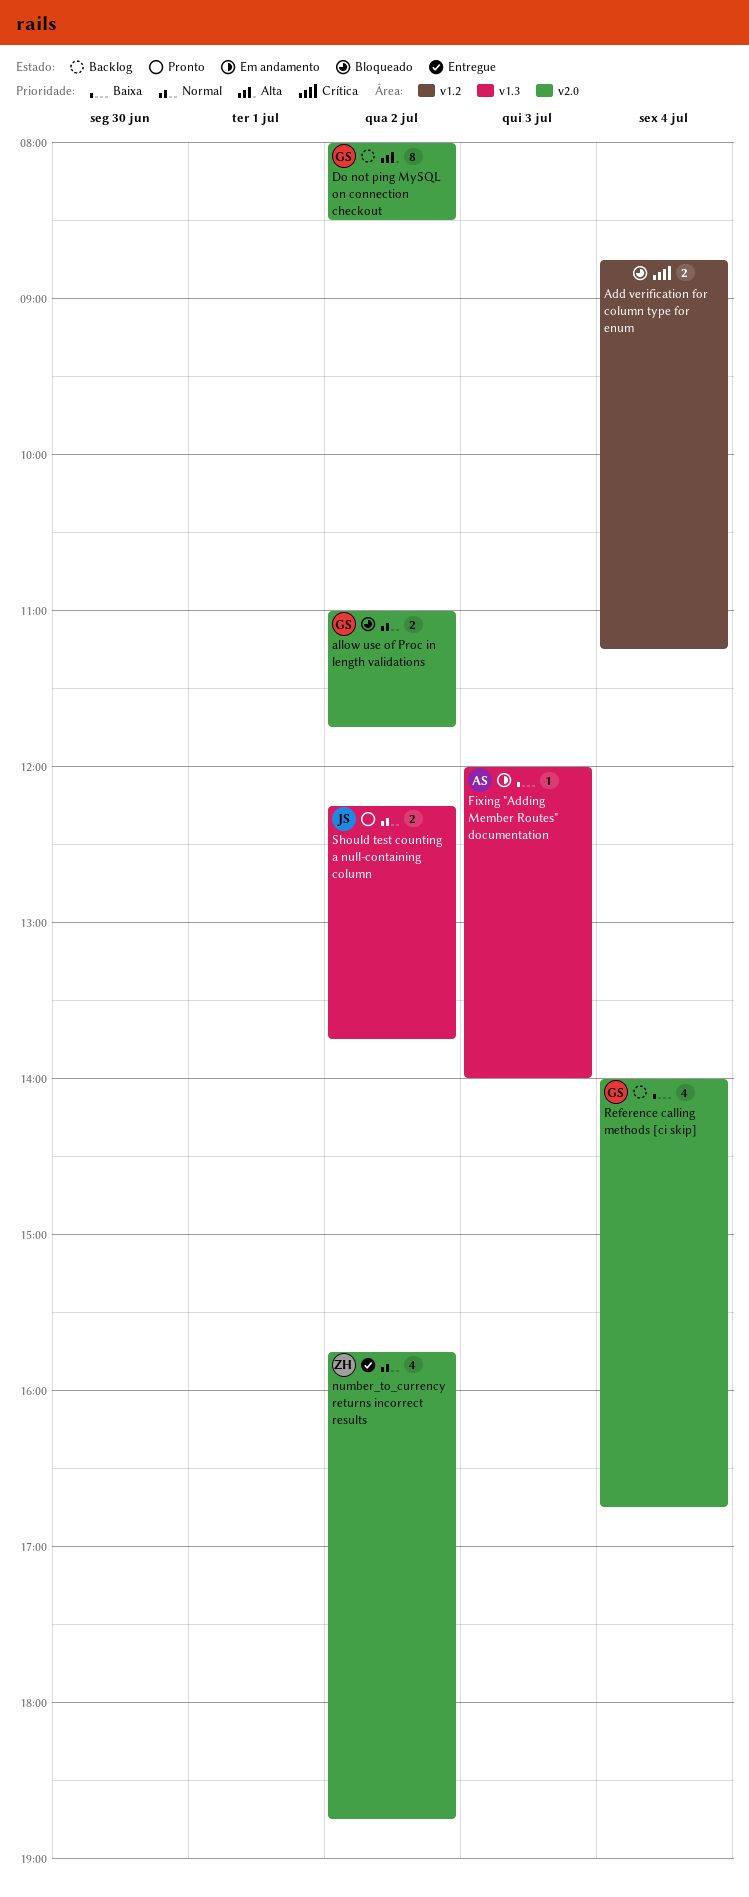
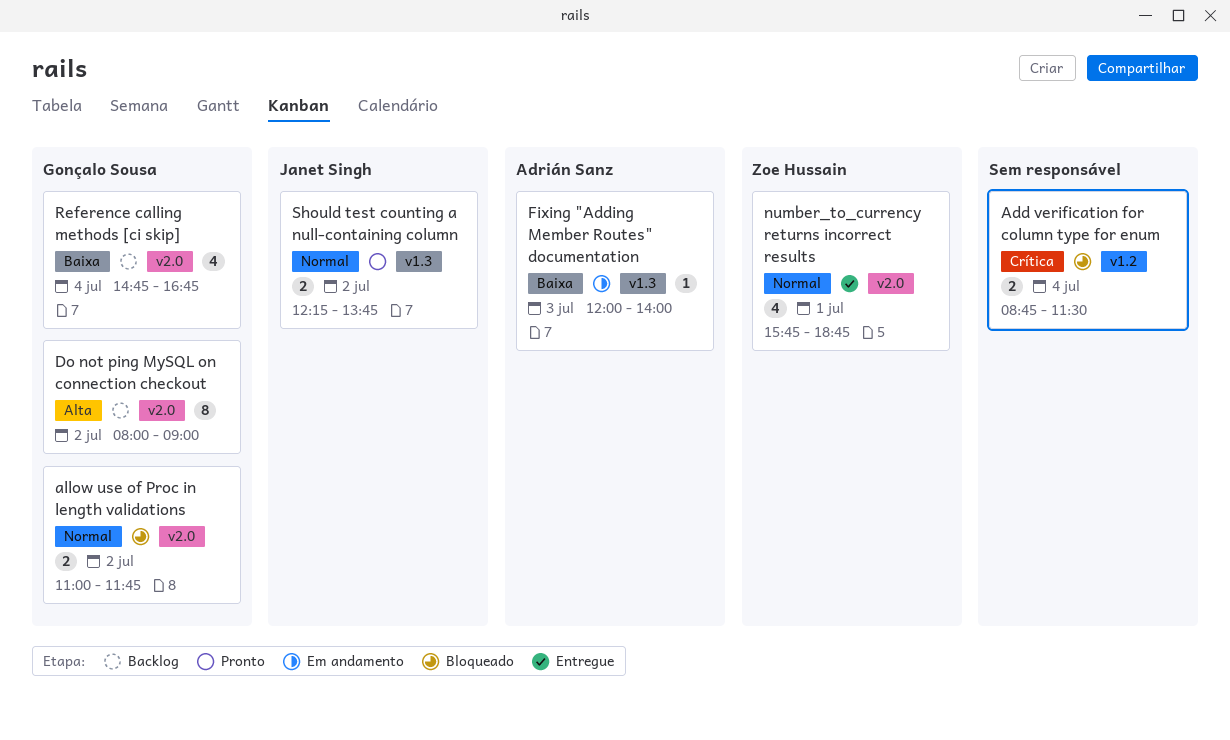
Add verification for column type for enum, ends: 11:15 -> 11:30
Do not ping MySQL on connection checkout, ends: 08:30 -> 09:00
number_to_currency returns incorrect results, day: Jul 2 -> Jul 1
Reference calling methods [ci skip], begins: 14:00 -> 14:45

